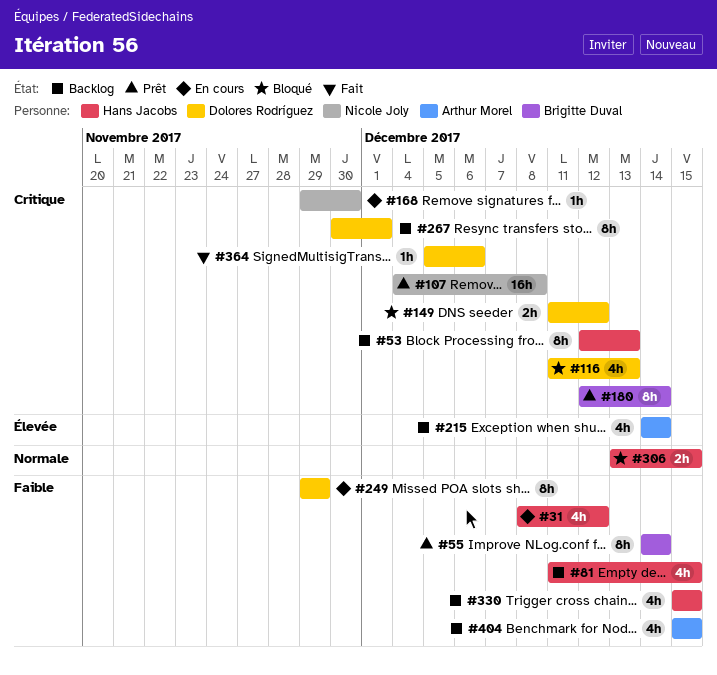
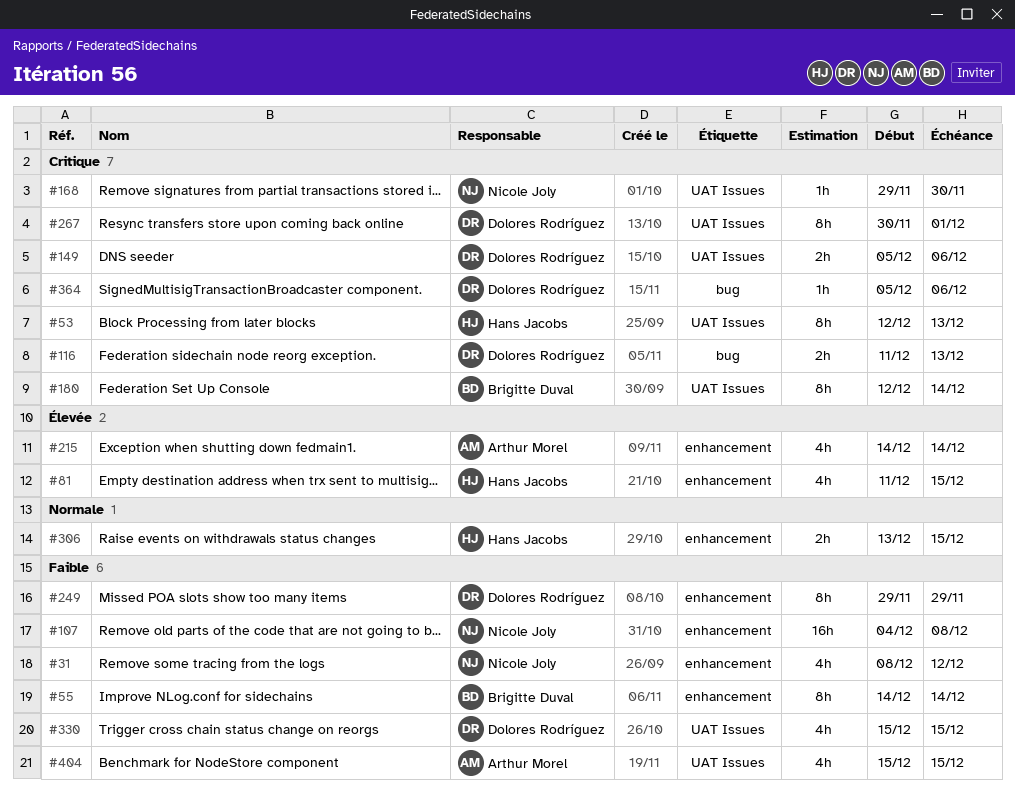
#31, owner: Hans Jacobs -> Nicole Joly
#81, priority: Faible -> Élevée
#107, priority: Critique -> Faible
#116, estimate: 4h -> 2h
#149, start: Dec 11 -> Dec 5
#149, due: Dec 12 -> Dec 6
#330, owner: Hans Jacobs -> Dolores Rodríguez

